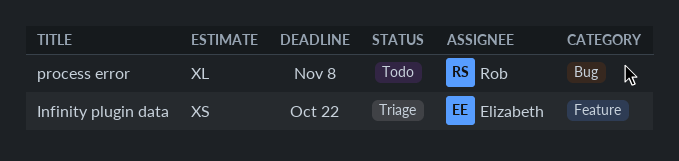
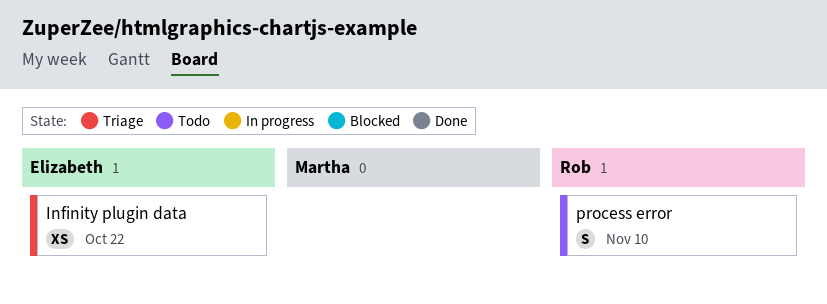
process error, estimate: XL -> S
process error, due: Nov 8 -> Nov 10

